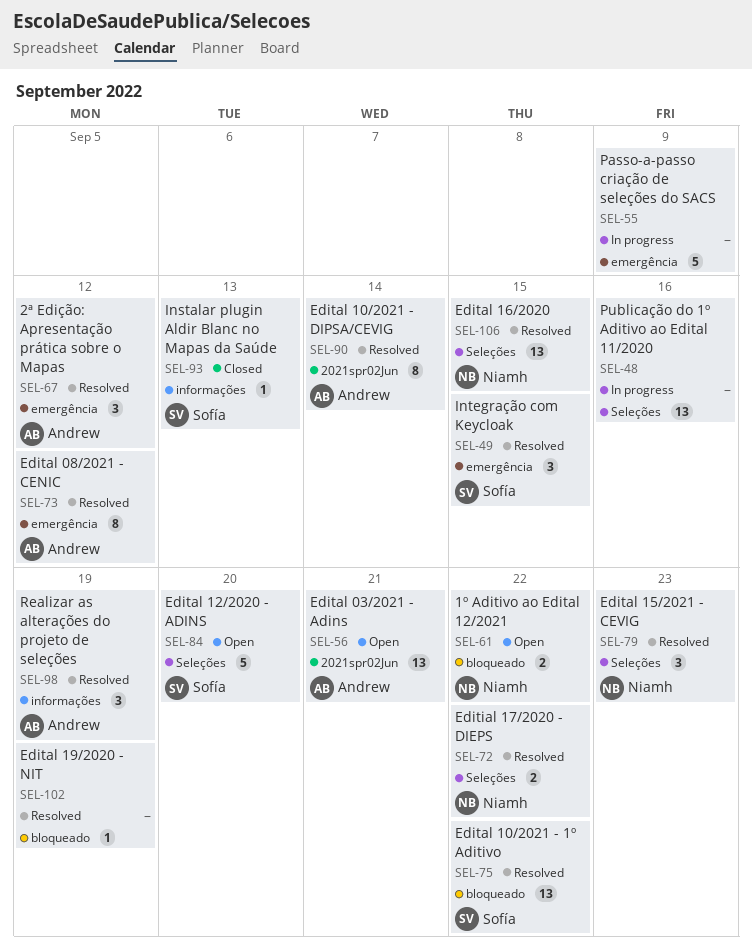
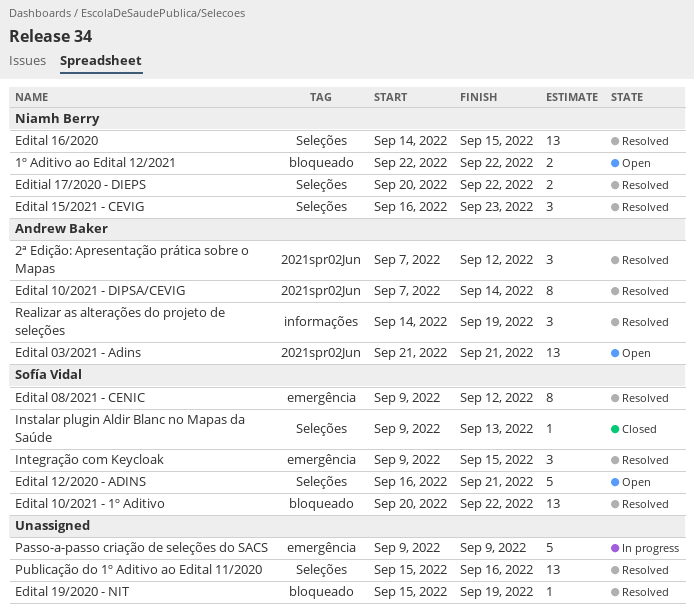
2ª Edição: Apresentação prática sobre o Mapas, label: emergência -> 2021spr02Jun
Edital 08/2021 - CENIC, owner: Andrew Baker -> Sofía Vidal
Edital 12/2020 - ADINS, due: Sep 20 -> Sep 21
Instalar plugin Aldir Blanc no Mapas da Saúde, label: informações -> Seleções
Publicação do 1º Aditivo ao Edital 11/2020, status: In progress -> Resolved

